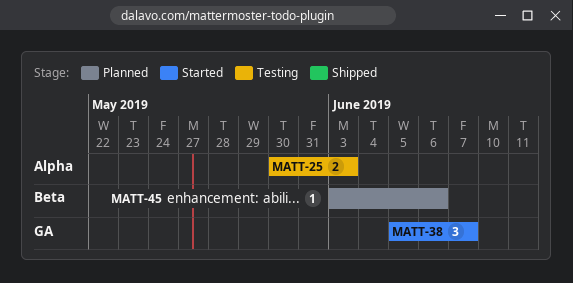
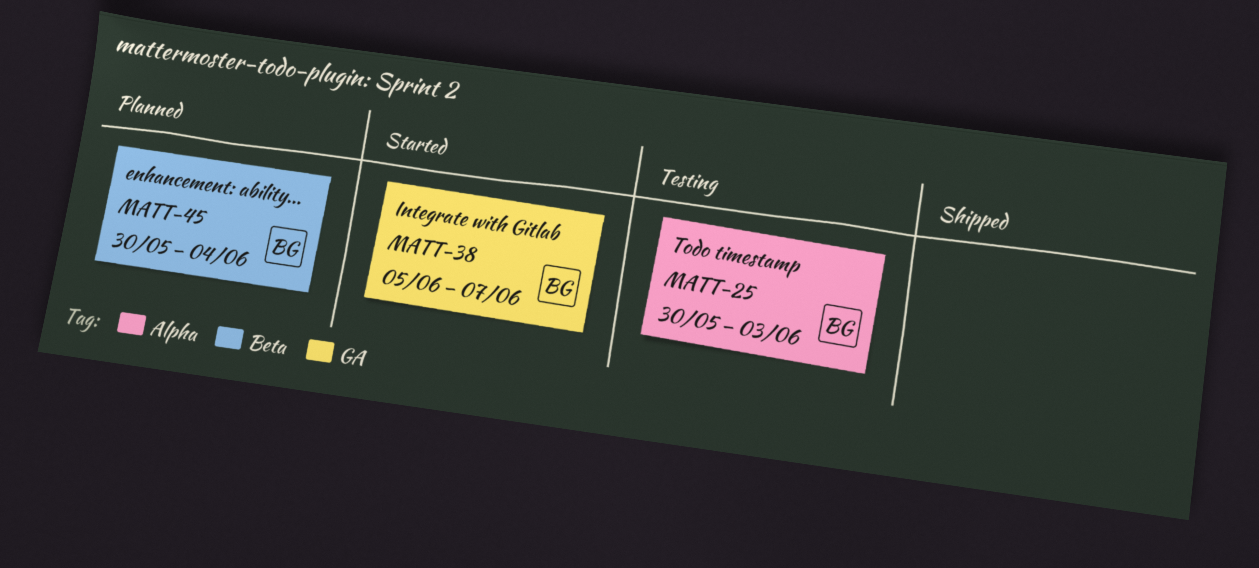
MATT-45, start: Jun 3 -> May 30
MATT-45, due: Jun 6 -> Jun 4

